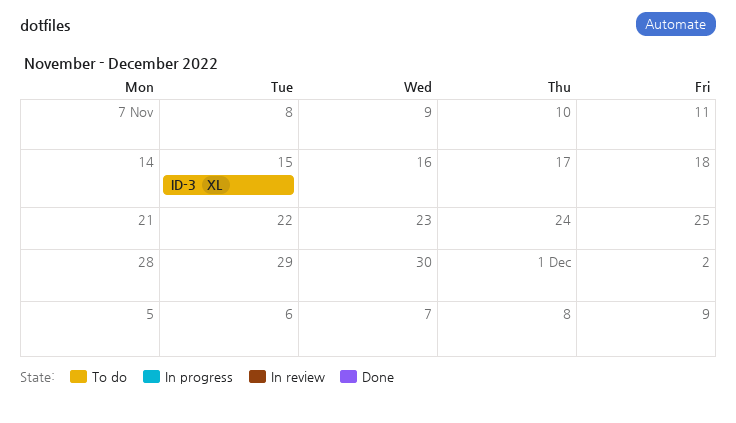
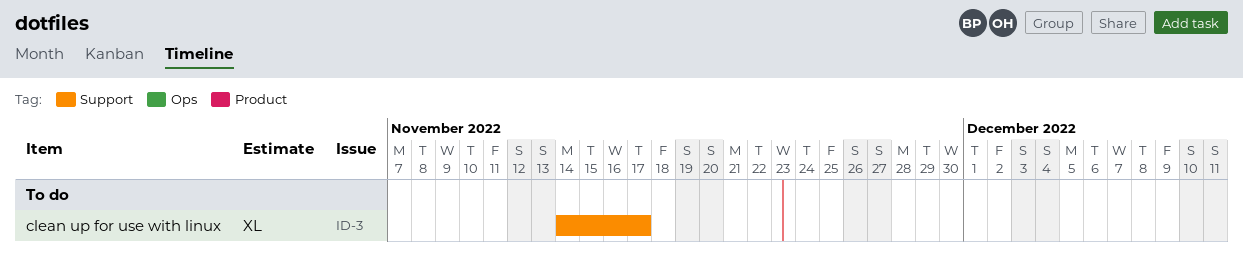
ID-3, start: Nov 15 -> Nov 14
ID-3, due: Nov 15 -> Nov 17

